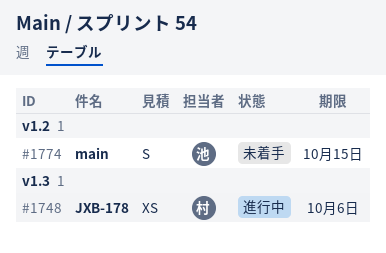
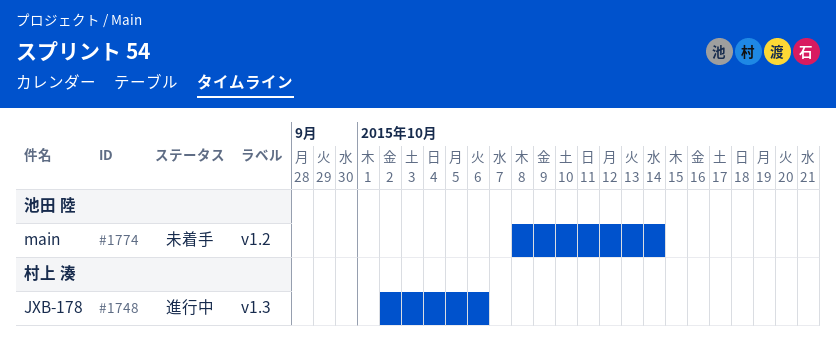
#1774, due: Oct 15 -> Oct 14

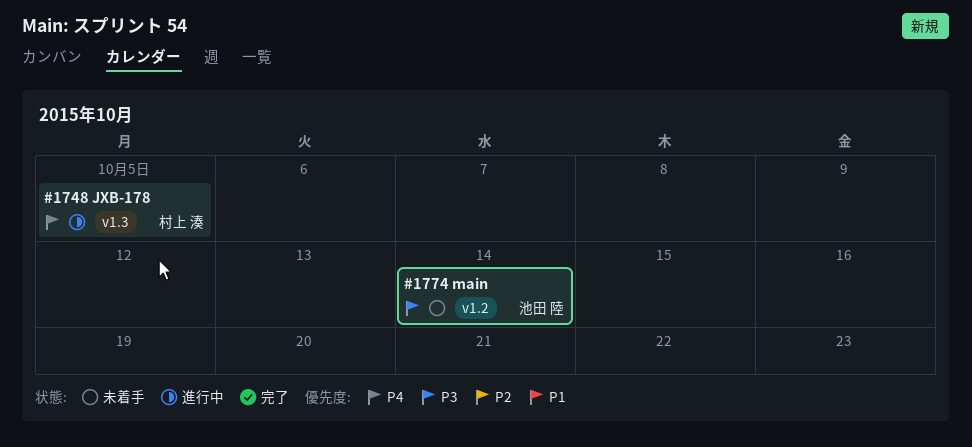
#1748, due: Oct 6 -> Oct 5

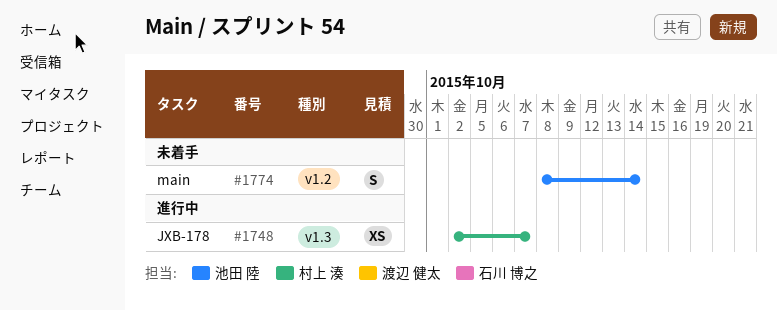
#1748, due: Oct 5 -> Oct 7

